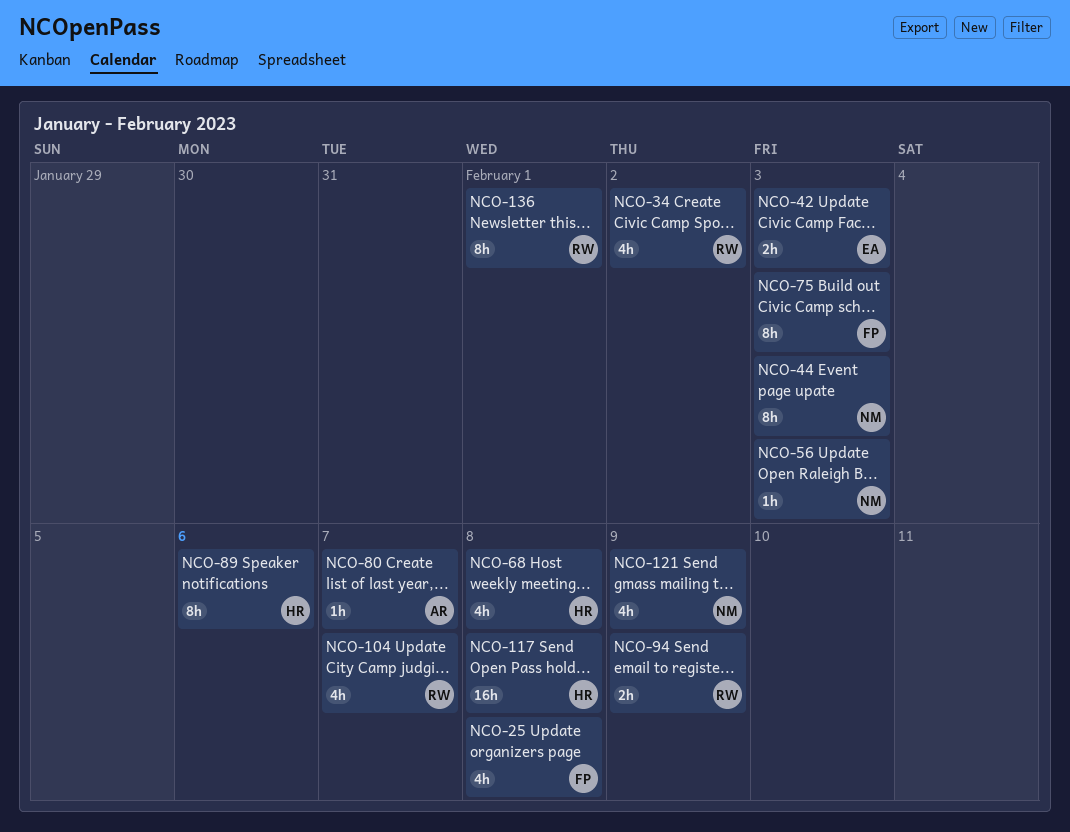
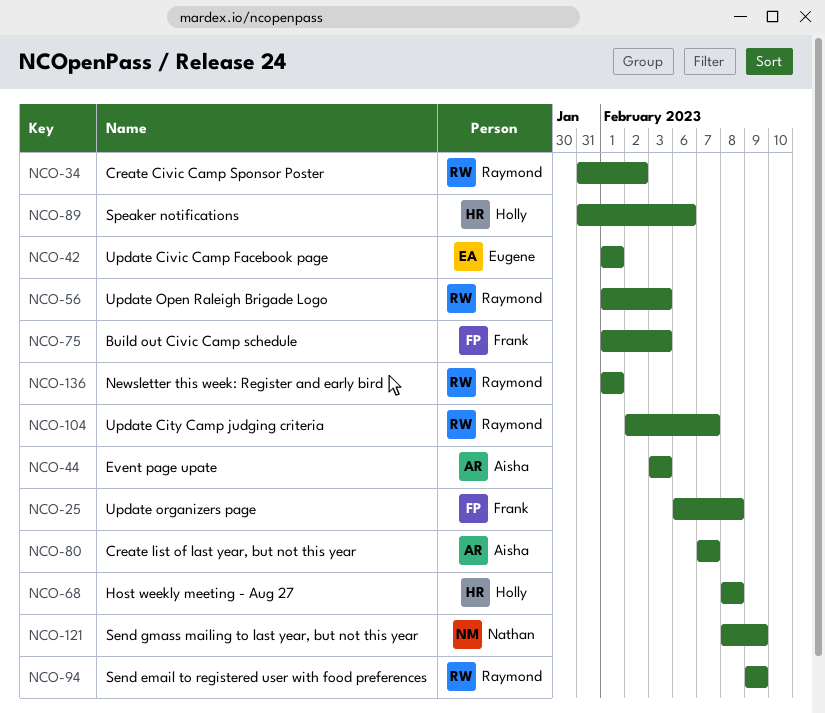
NCO-42, due: Feb 3 -> Feb 1
NCO-44, owner: Nathan -> Aisha
NCO-56, owner: Nathan -> Raymond
NCO-117: present -> none

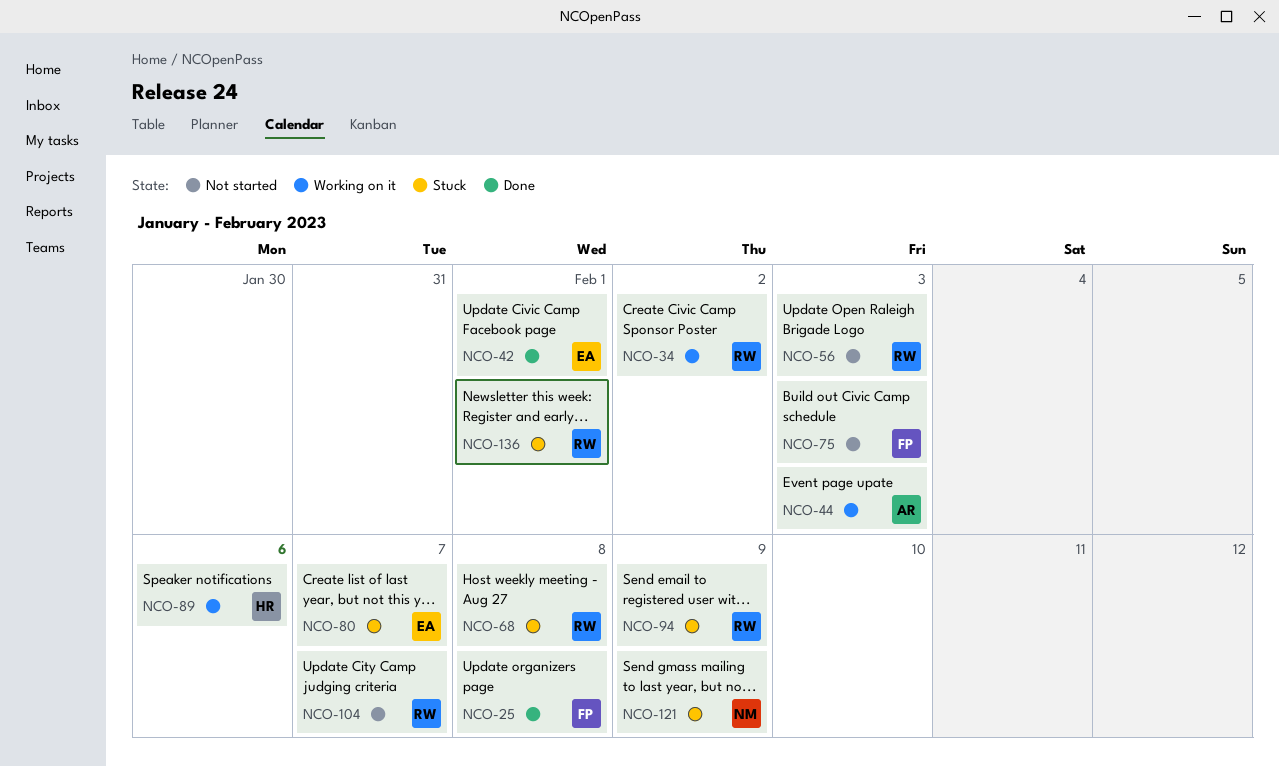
NCO-68, owner: Holly -> Raymond
NCO-80, owner: Aisha -> Eugene

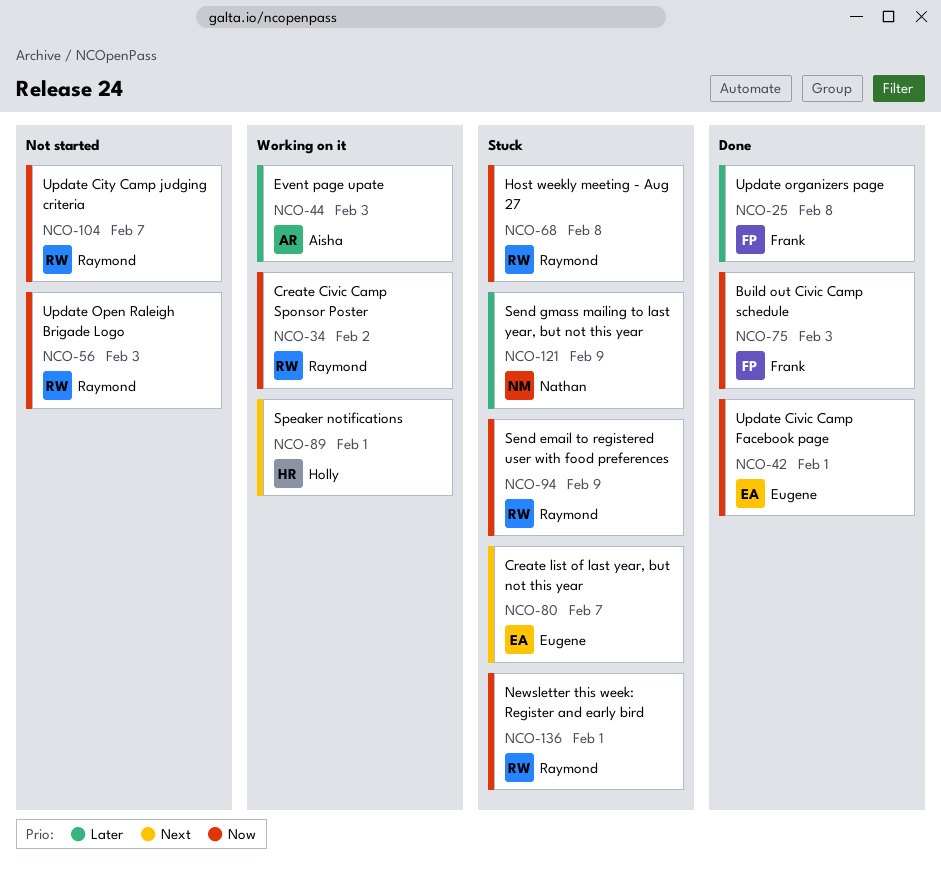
NCO-75, status: Not started -> Done
NCO-89, due: Feb 6 -> Feb 1

